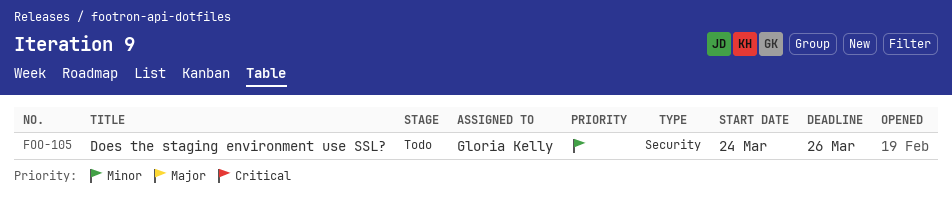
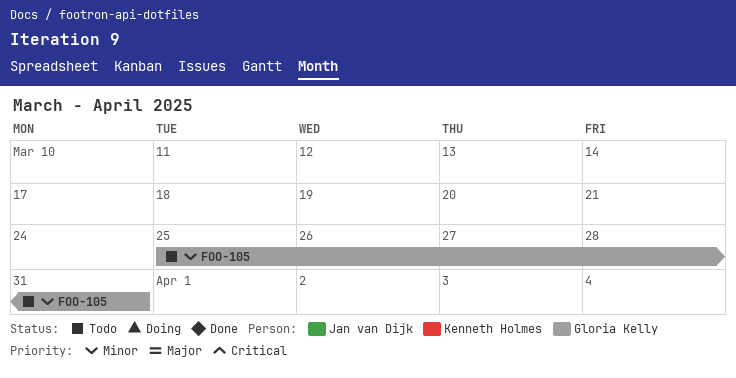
FOO-105, start: Mar 24 -> Mar 25
FOO-105, due: Mar 26 -> Mar 31

